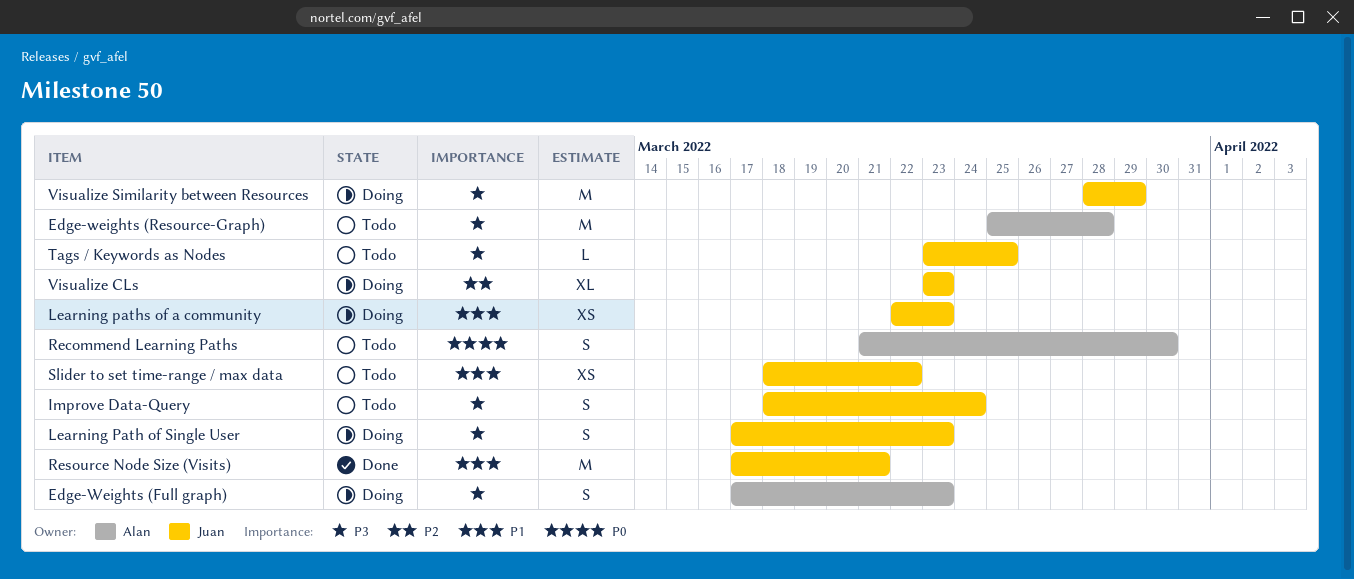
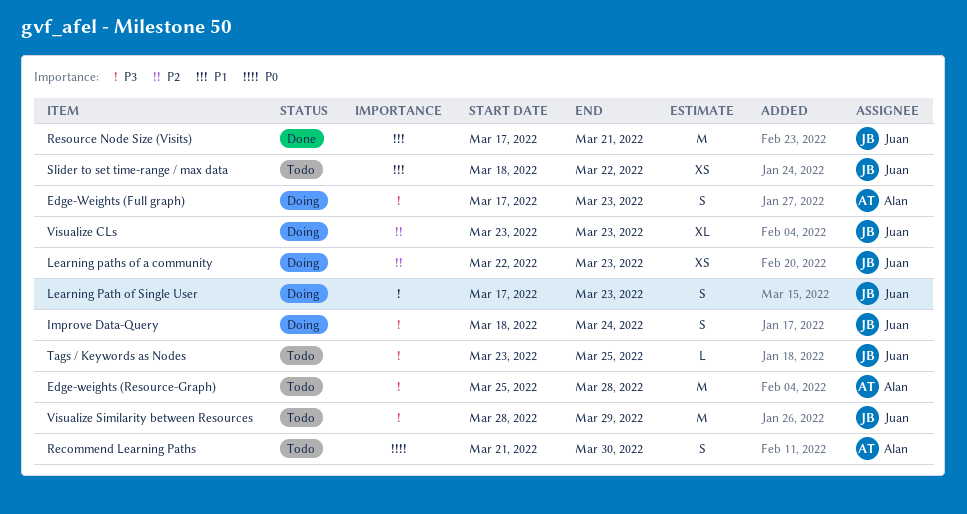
Improve Data-Query, status: Todo -> Doing
Learning paths of a community, priority: P1 -> P2
Visualize Similarity between Resources, status: Doing -> Todo

